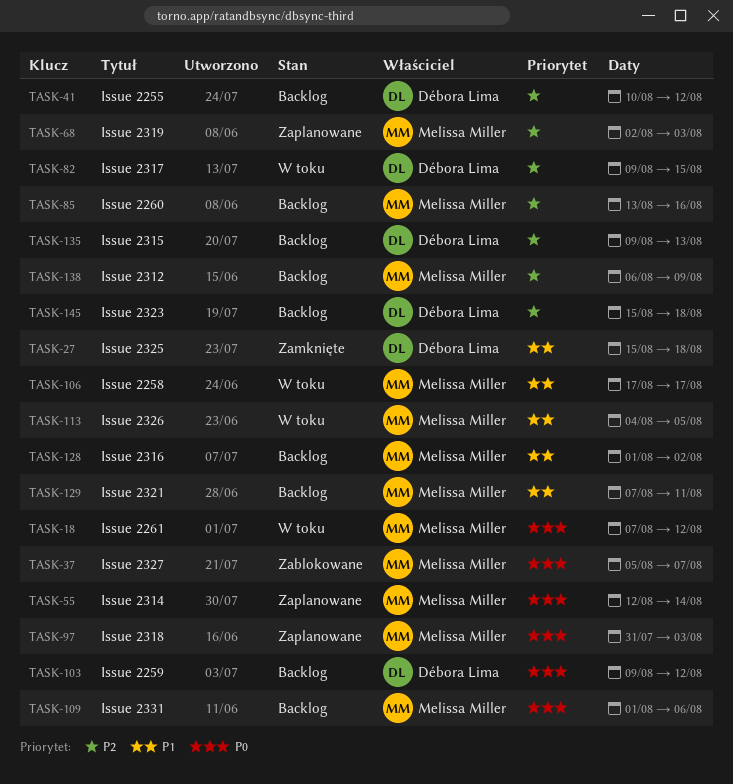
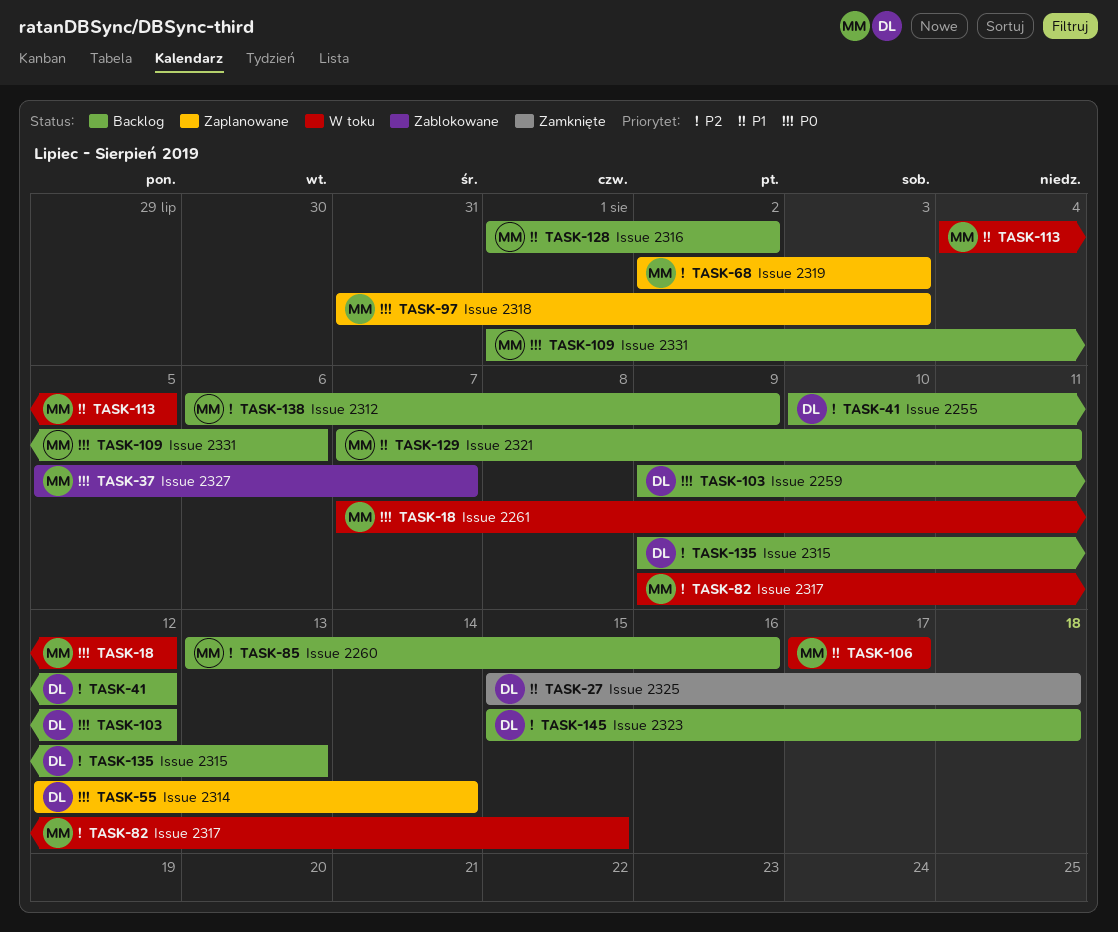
TASK-55, owner: Melissa Miller -> Débora Lima
TASK-82, owner: Débora Lima -> Melissa Miller

